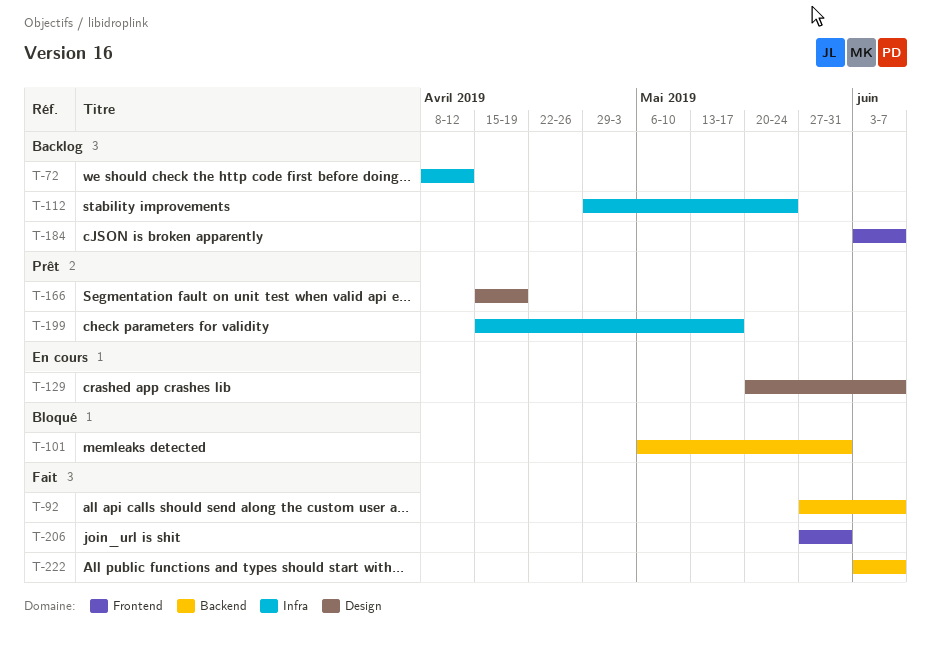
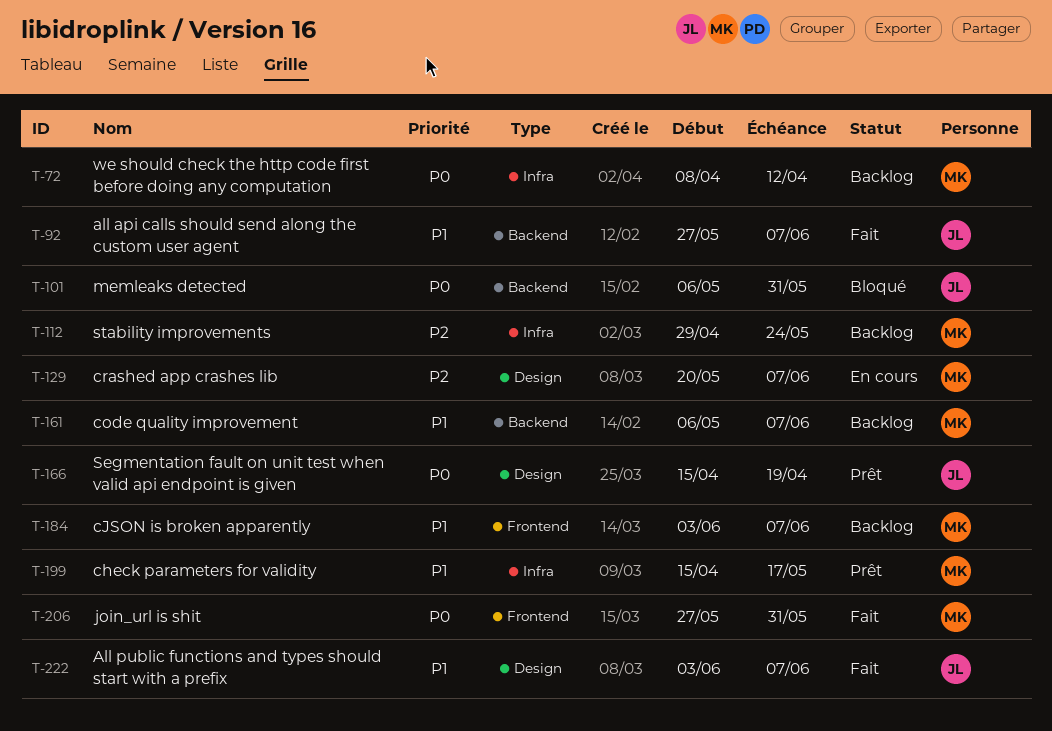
T-161: none -> present
T-222, label: Backend -> Design

